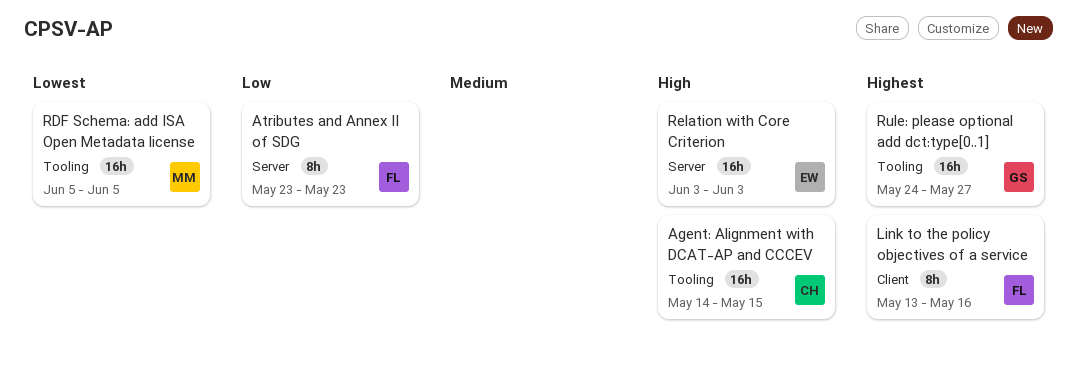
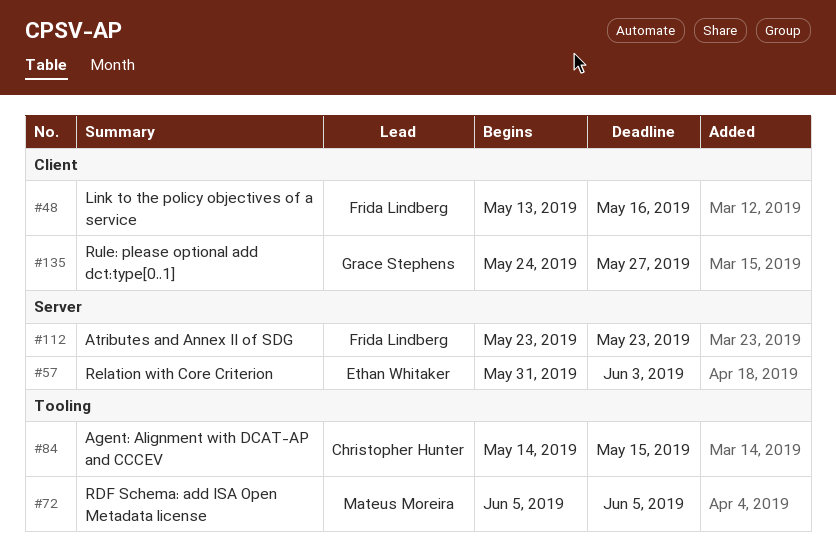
Relation with Core Criterion, start: Jun 3 -> May 31
Rule: please optional add dct:type[0..1], label: Tooling -> Client

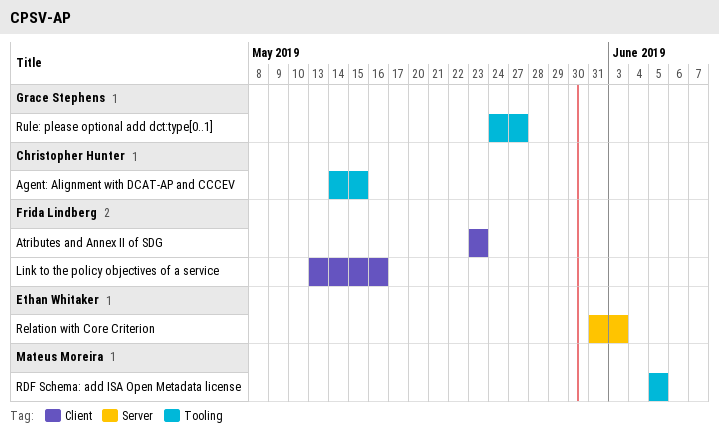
Atributes and Annex II of SDG, label: Server -> Client
Rule: please optional add dct:type[0..1], label: Client -> Tooling

